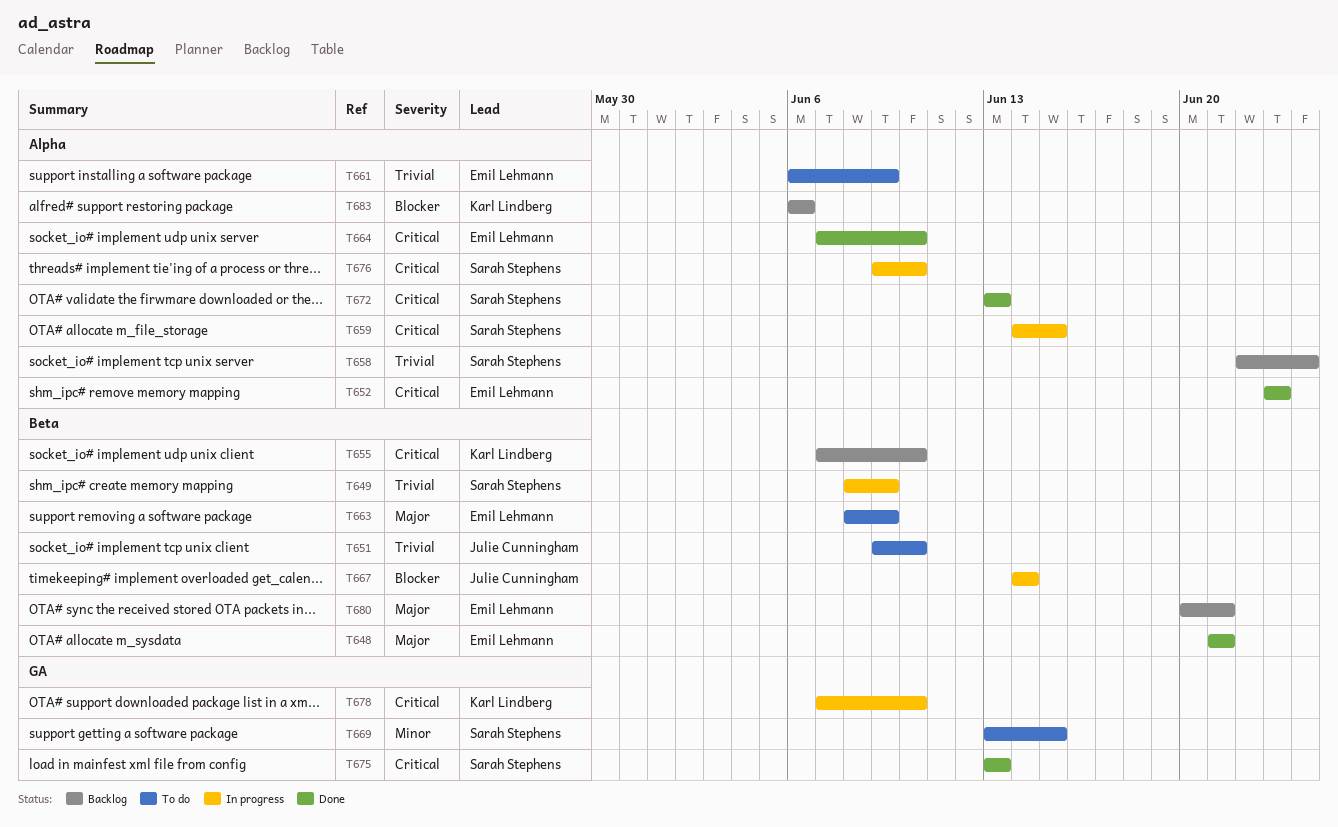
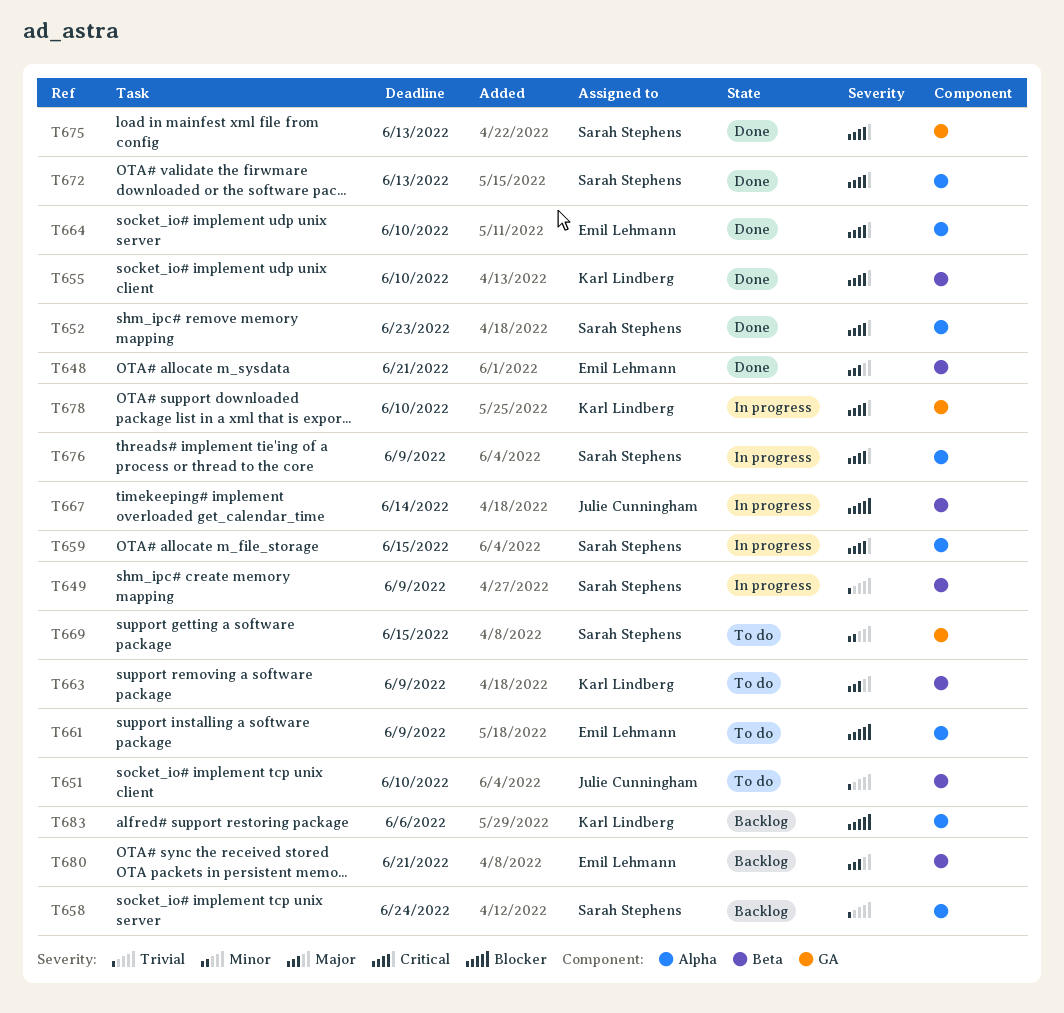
T652, owner: Emil Lehmann -> Sarah Stephens
T655, status: Backlog -> Done
T661, priority: Trivial -> Blocker
T663, owner: Emil Lehmann -> Karl Lindberg
T676, due: Jun 10 -> Jun 9

